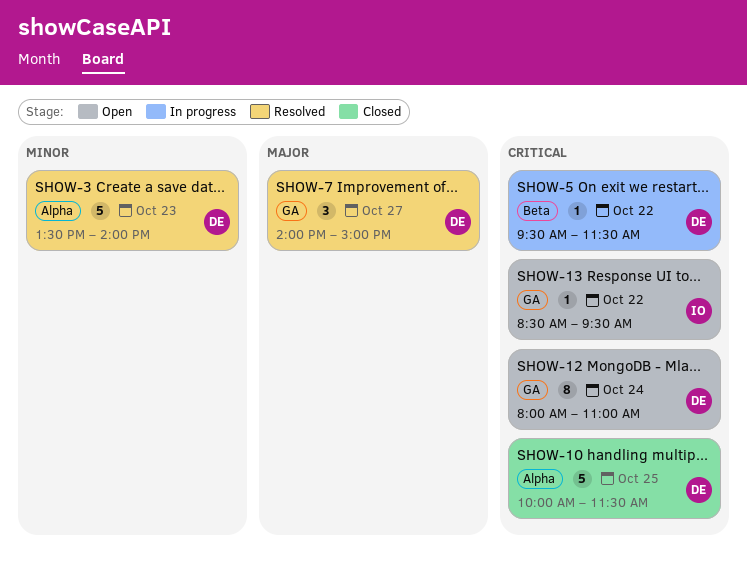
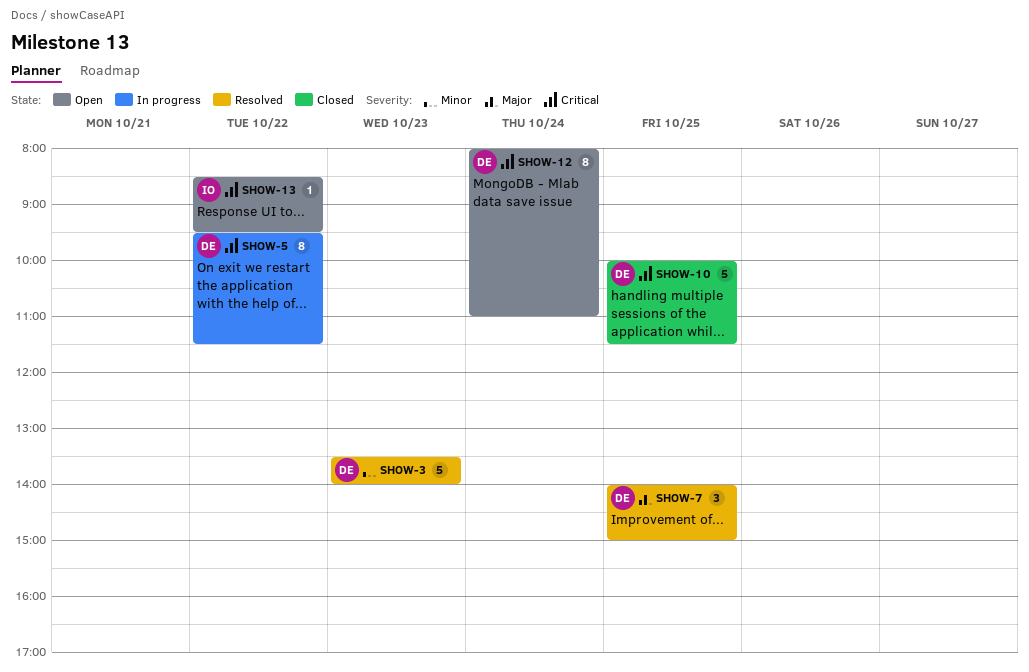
SHOW-5, estimate: 1 -> 8
SHOW-7, day: Oct 27 -> Oct 25

